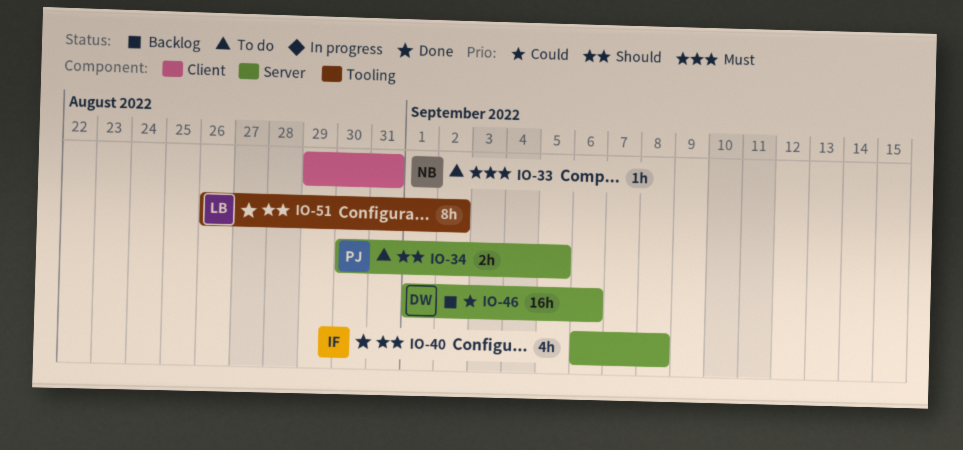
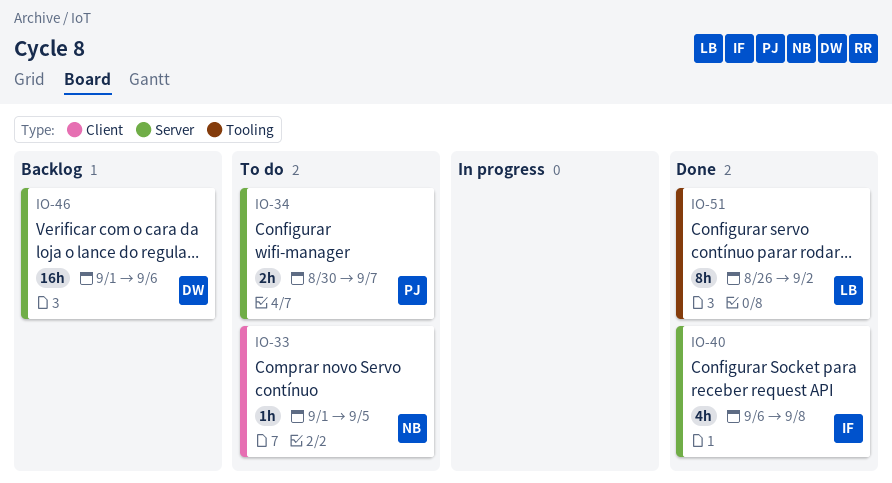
IO-33, start: Aug 29 -> Sep 1
IO-33, due: Aug 31 -> Sep 5
IO-34, due: Sep 5 -> Sep 7

